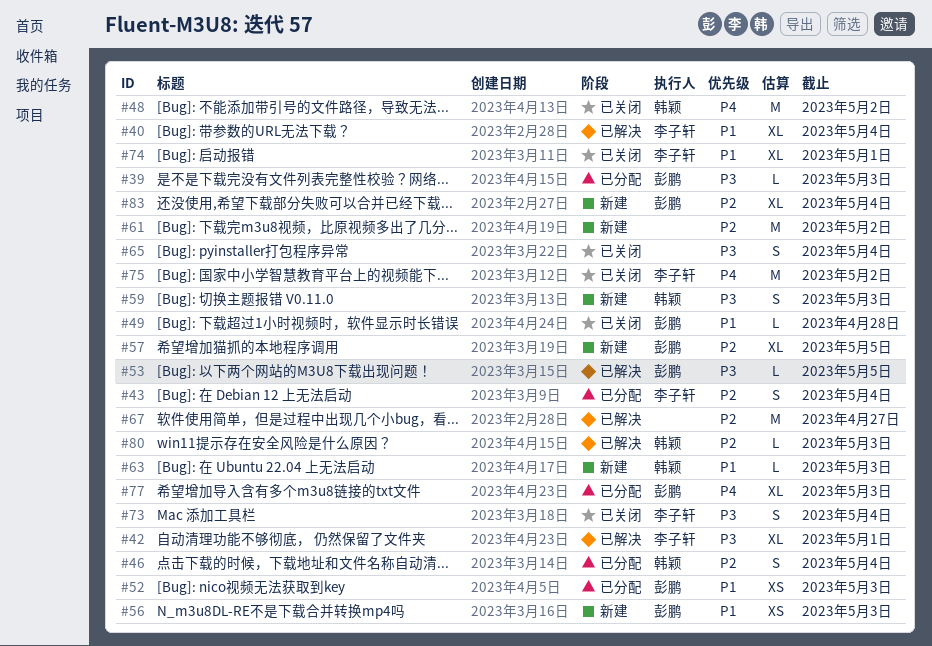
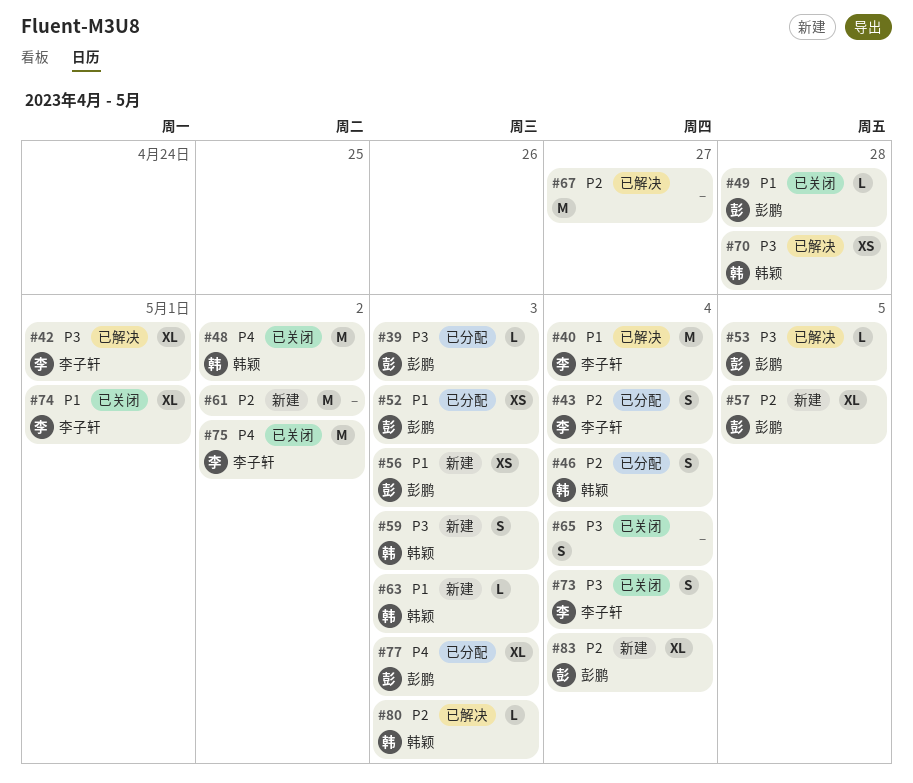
#40, estimate: XL -> M
#70: none -> present

